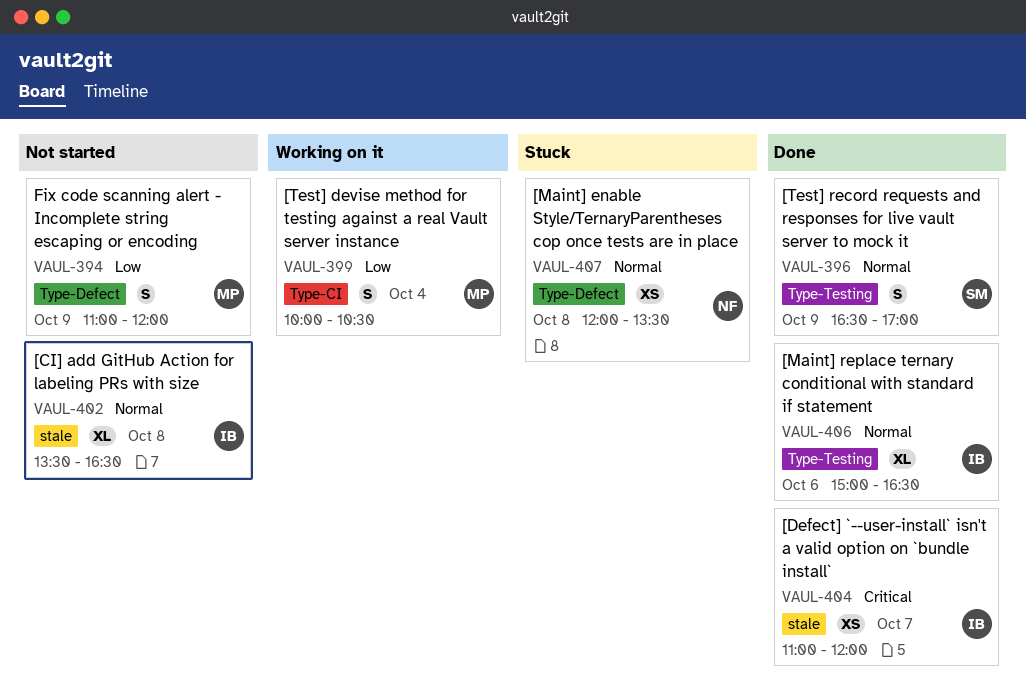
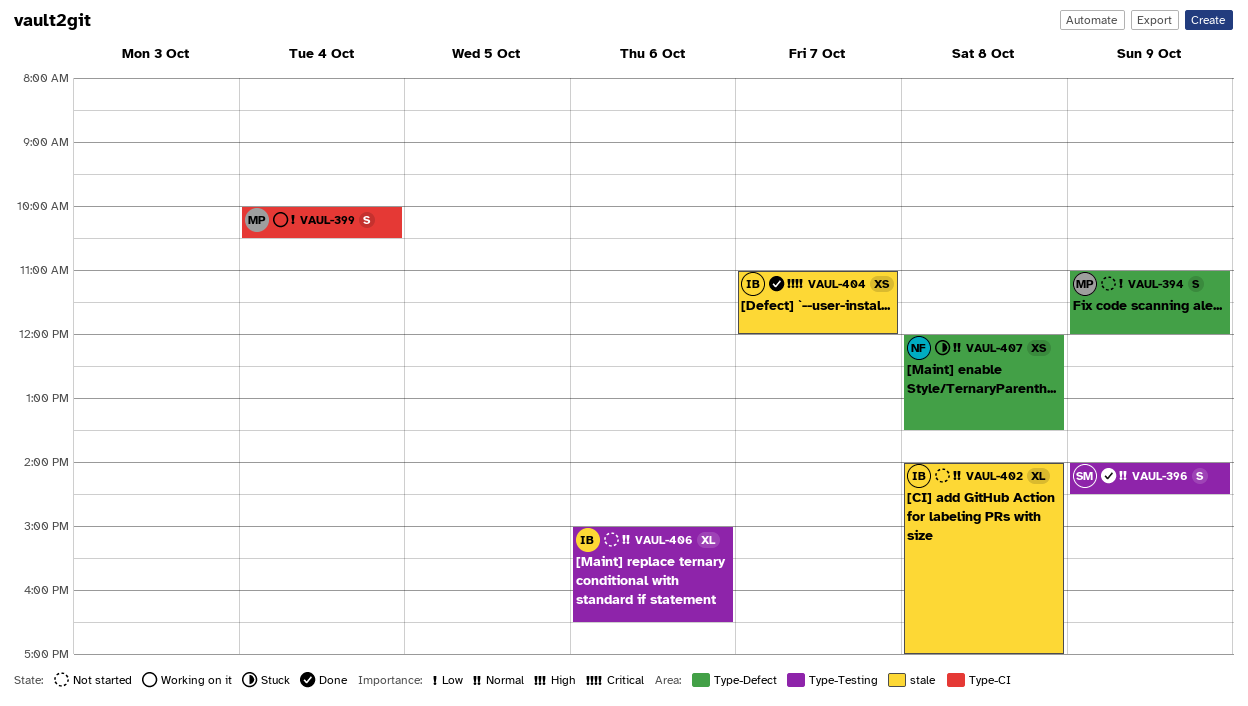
VAUL-396, begins: 16:30 -> 14:00
VAUL-396, ends: 17:00 -> 14:30
VAUL-402, begins: 13:30 -> 14:00
VAUL-402, ends: 16:30 -> 17:00
VAUL-406, status: Done -> Not started

